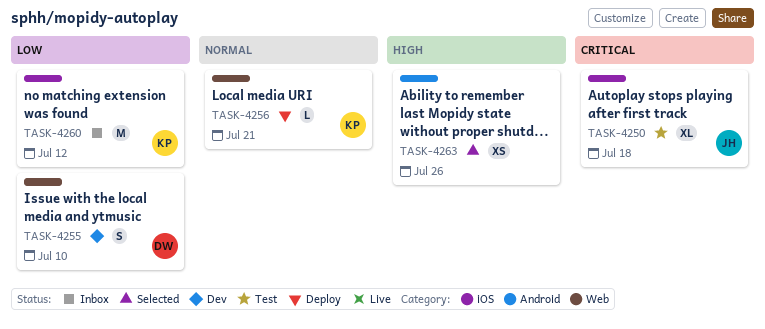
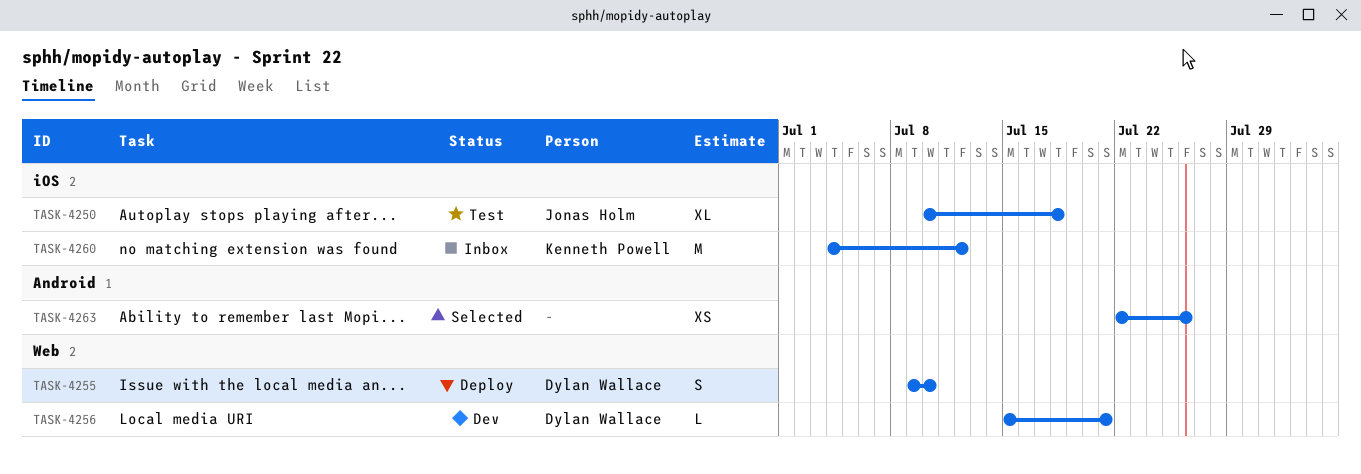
TASK-4255, status: Dev -> Deploy
TASK-4256, status: Deploy -> Dev
TASK-4256, owner: Kenneth Powell -> Dylan Wallace

